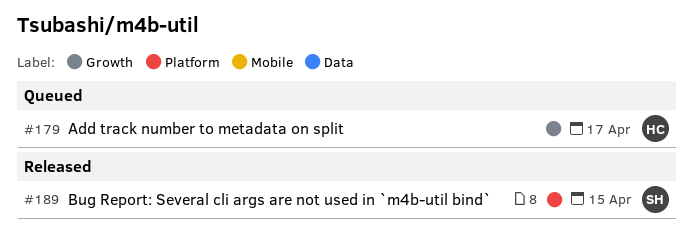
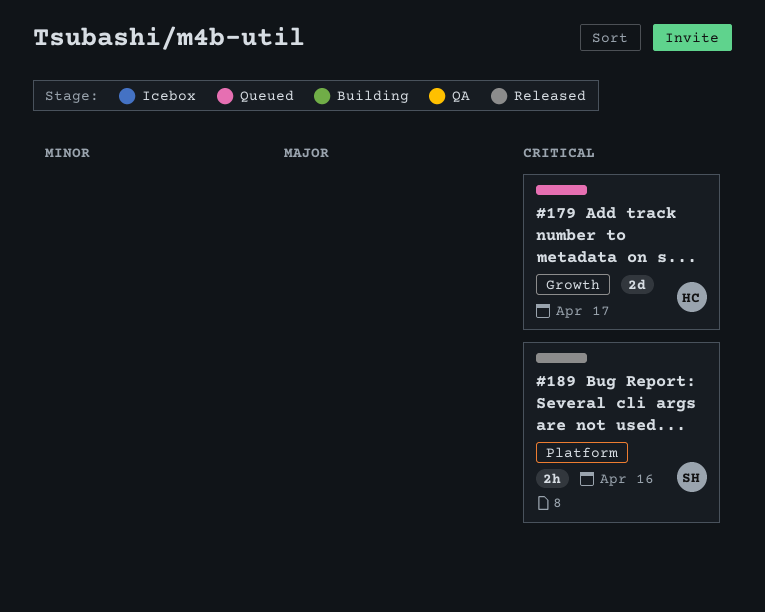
#189, due: Apr 15 -> Apr 16

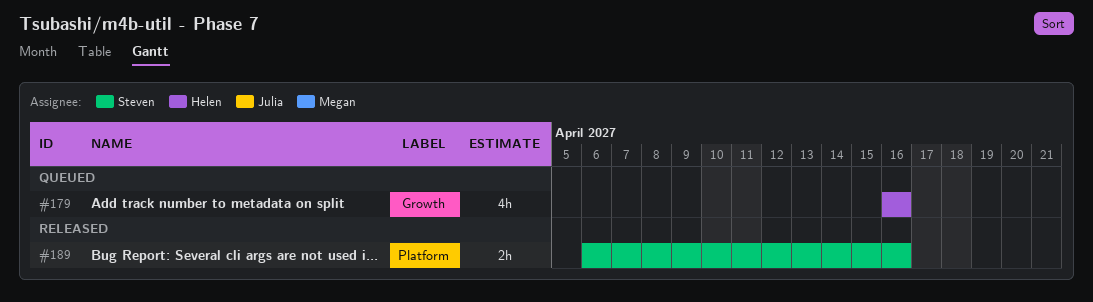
#179, estimate: 2d -> 4h
#179, due: Apr 17 -> Apr 16

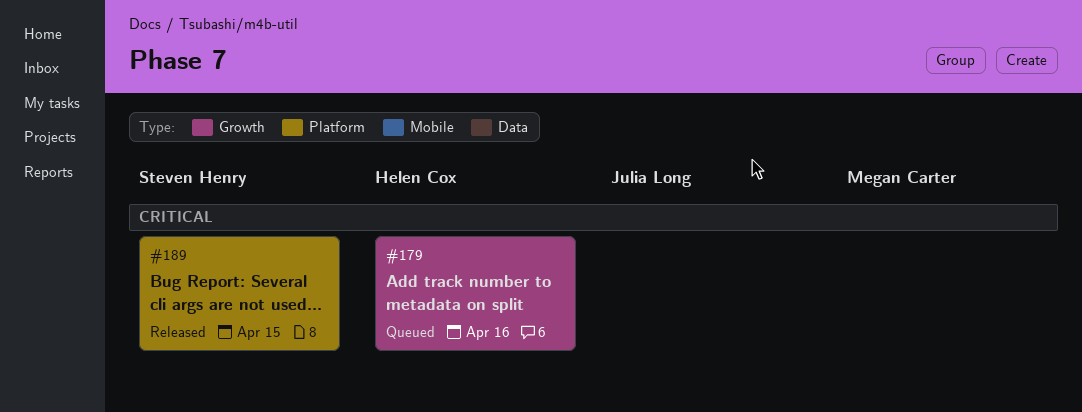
#189, due: Apr 16 -> Apr 15

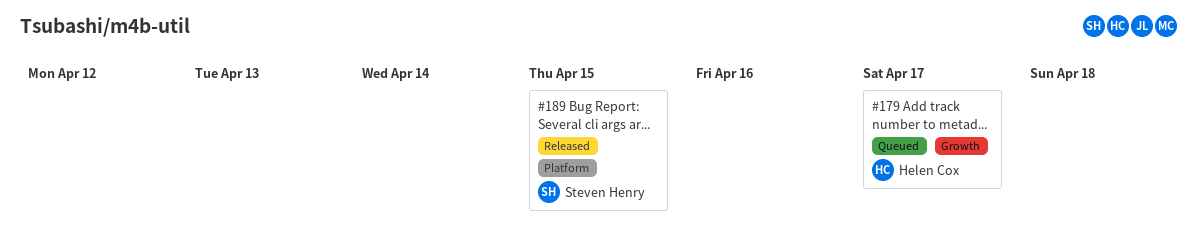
#179, due: Apr 16 -> Apr 17

